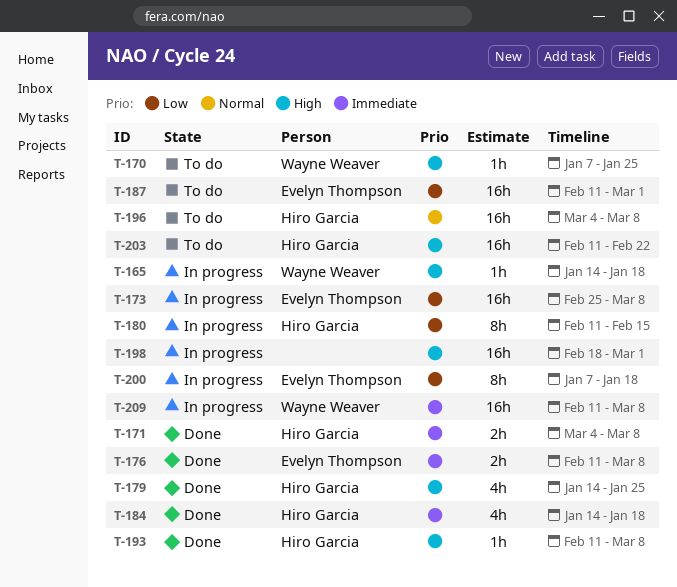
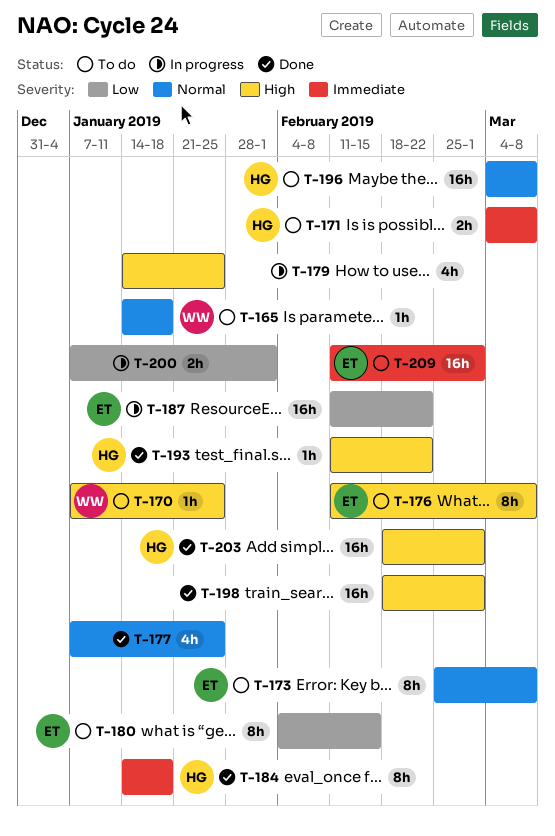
T-165, status: In progress -> To do
T-165, priority: High -> Normal
T-171, status: Done -> To do
T-173, status: In progress -> To do
T-173, priority: Low -> Normal
T-173, estimate: 16h -> 8h
T-176, status: Done -> To do
T-176, priority: Immediate -> High
T-176, estimate: 2h -> 8h
T-177: none -> present
T-179, status: Done -> In progress
T-179, owner: Hiro Garcia -> none
T-180, status: In progress -> To do
T-180, owner: Hiro Garcia -> Evelyn Thompson
T-180, start: Feb 11 -> Feb 4
T-184, estimate: 4h -> 8h
T-187, status: To do -> In progress
T-187, due: Mar 1 -> Feb 22
T-193, due: Mar 8 -> Feb 22
T-198, status: In progress -> Done
T-200, owner: Evelyn Thompson -> none
T-200, estimate: 8h -> 2h
T-200, due: Jan 18 -> Feb 1
T-203, status: To do -> Done
T-203, start: Feb 11 -> Feb 18
T-203, due: Feb 22 -> Mar 1
T-209, status: In progress -> To do
T-209, owner: Wayne Weaver -> Evelyn Thompson
T-209, due: Mar 8 -> Mar 1

